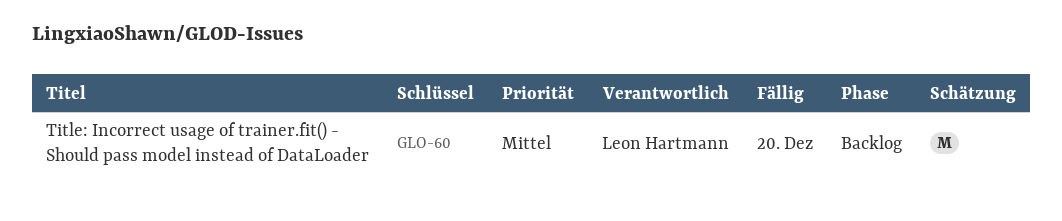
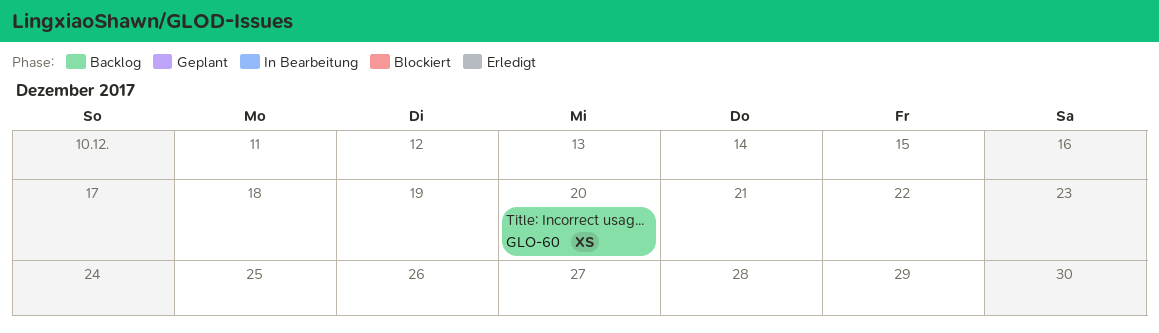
GLO-60, estimate: M -> XS

